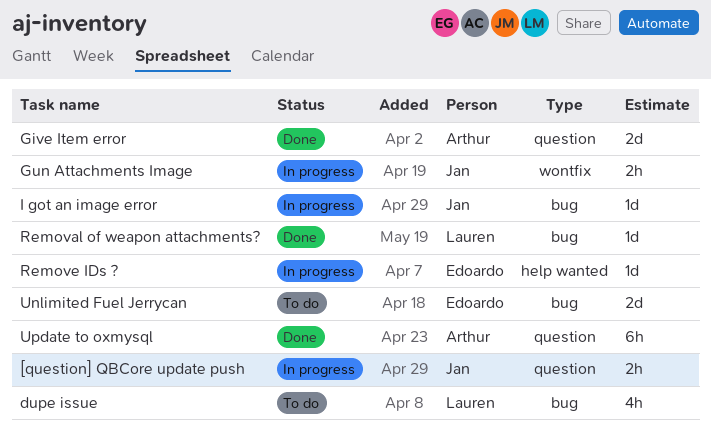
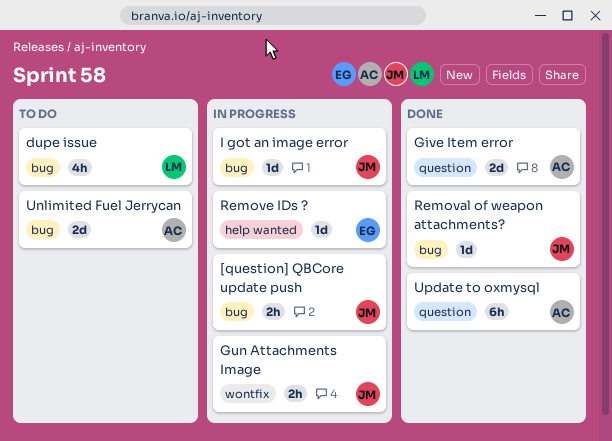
[question] QBCore update push, label: question -> bug
Removal of weapon attachments?, owner: Lauren -> Jan
Unlimited Fuel Jerrycan, owner: Edoardo -> Arthur

